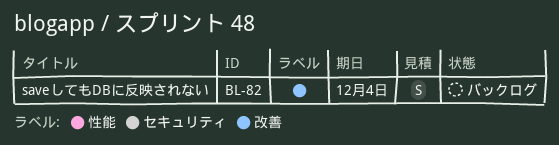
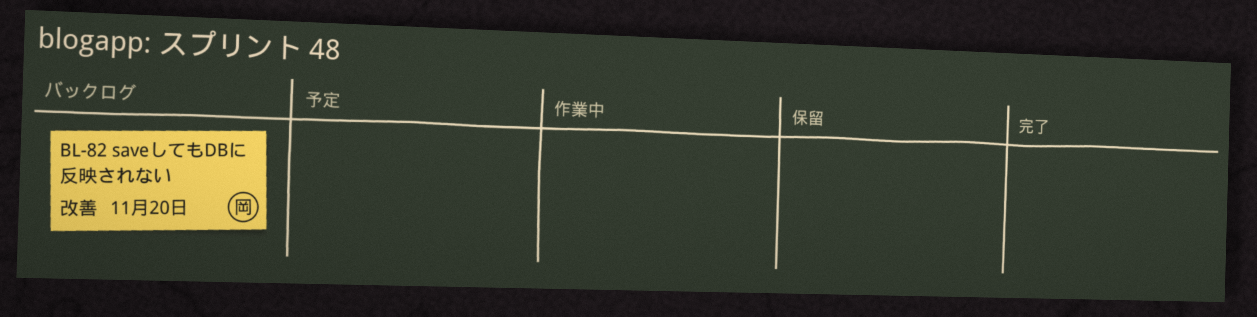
BL-82, due: Dec 4 -> Nov 20

